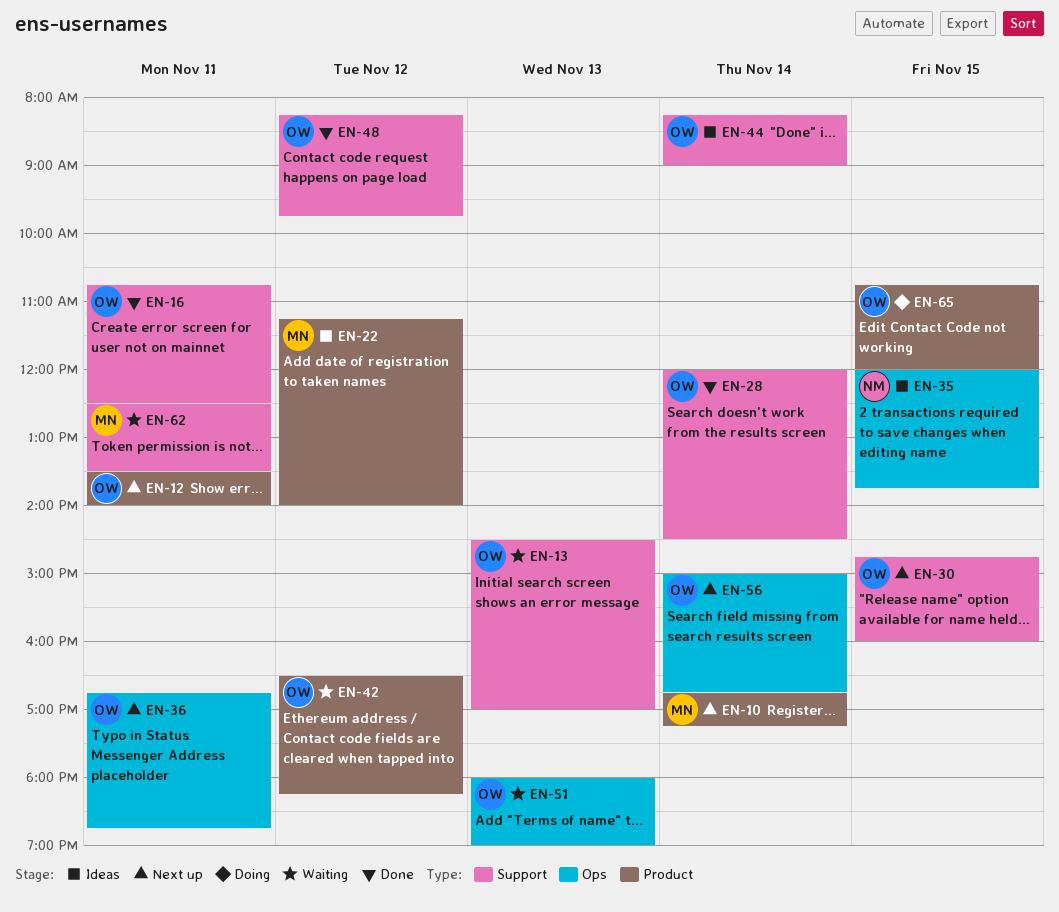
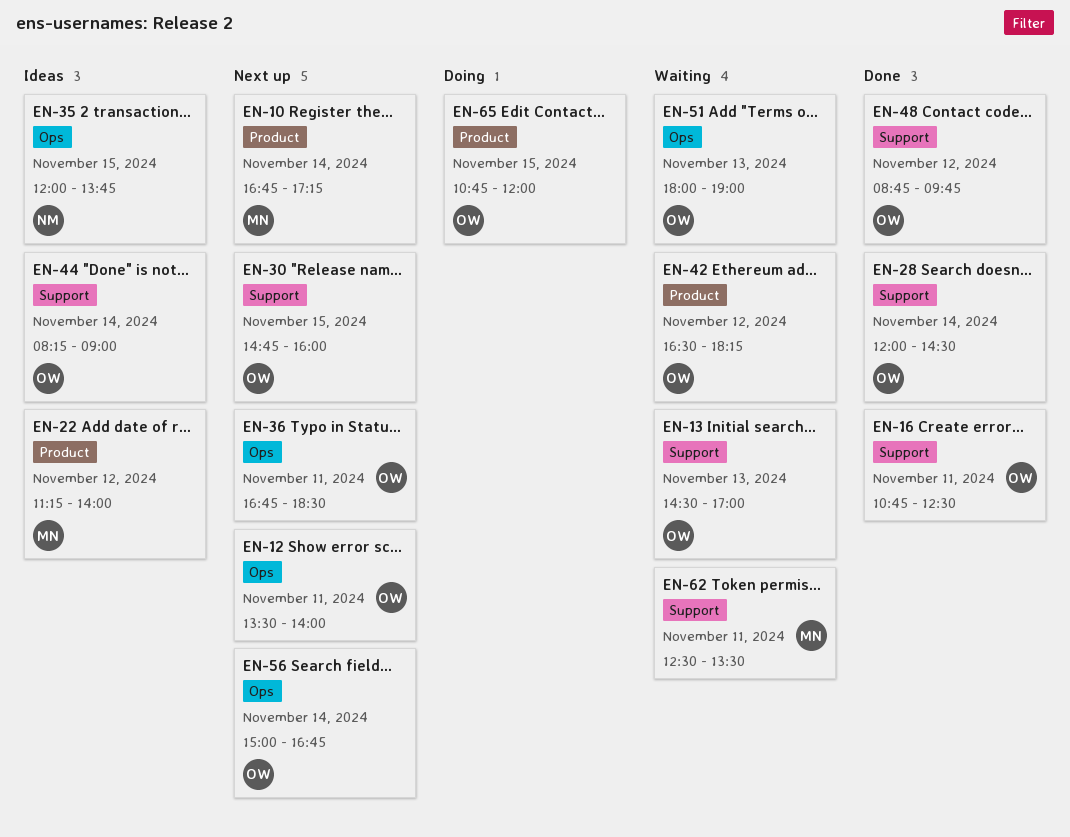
EN-12, label: Product -> Ops
EN-36, ends: 18:45 -> 18:30
EN-48, begins: 08:15 -> 08:45

